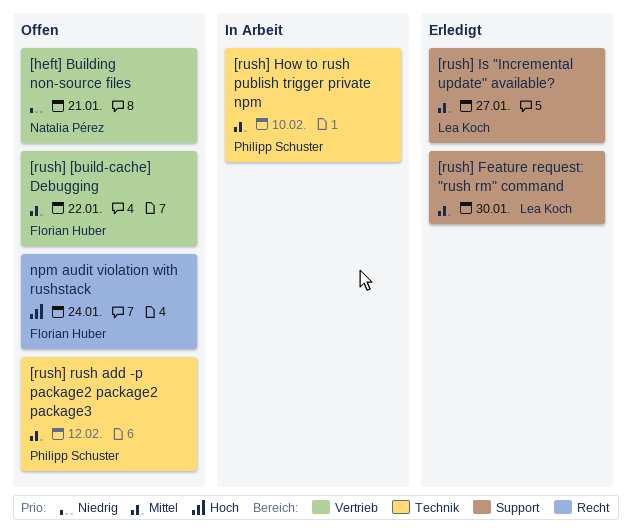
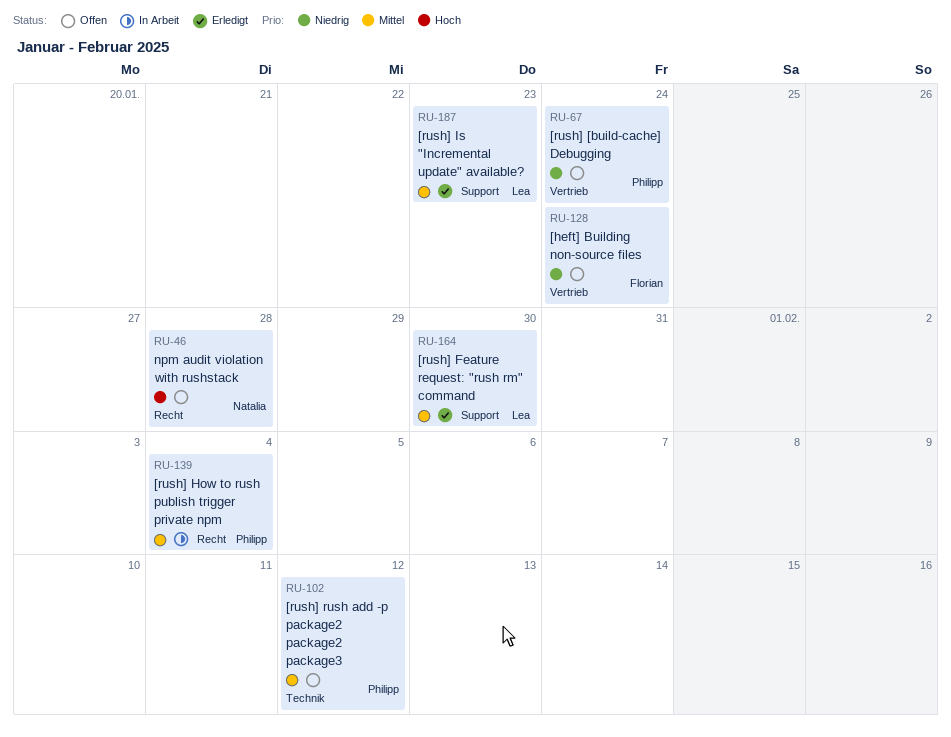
[heft] Building non-source files, owner: Natalia Pérez -> Florian Huber
[heft] Building non-source files, due: Jan 21 -> Jan 24
[rush] [build-cache] Debugging, owner: Florian Huber -> Philipp Schuster
[rush] [build-cache] Debugging, priority: Mittel -> Niedrig
[rush] [build-cache] Debugging, due: Jan 22 -> Jan 24
[rush] How to rush publish trigger private npm, label: Technik -> Recht
[rush] How to rush publish trigger private npm, due: Feb 10 -> Feb 4
[rush] Is "Incremental update" available?, due: Jan 27 -> Jan 23
npm audit violation with rushstack, owner: Florian Huber -> Natalia Pérez
npm audit violation with rushstack, due: Jan 24 -> Jan 28

